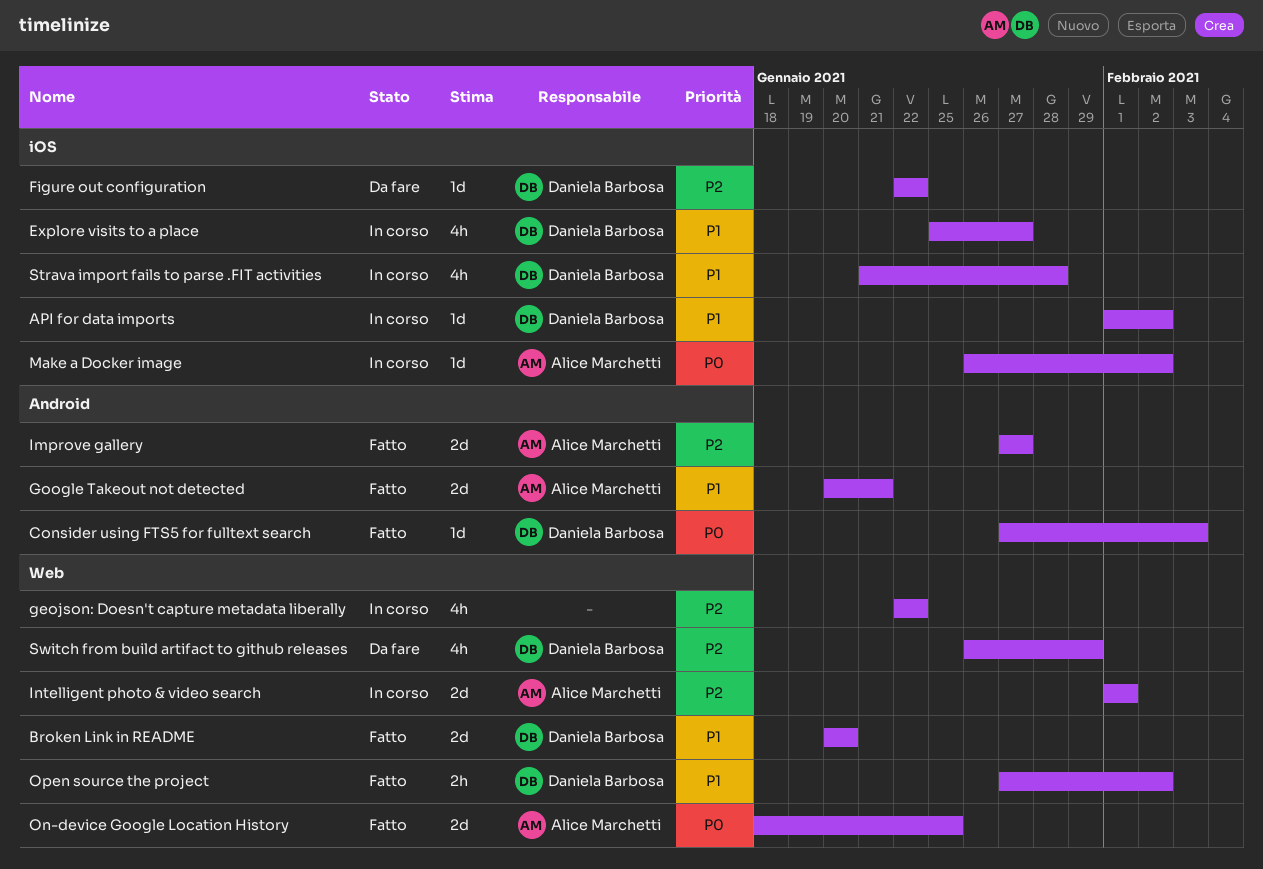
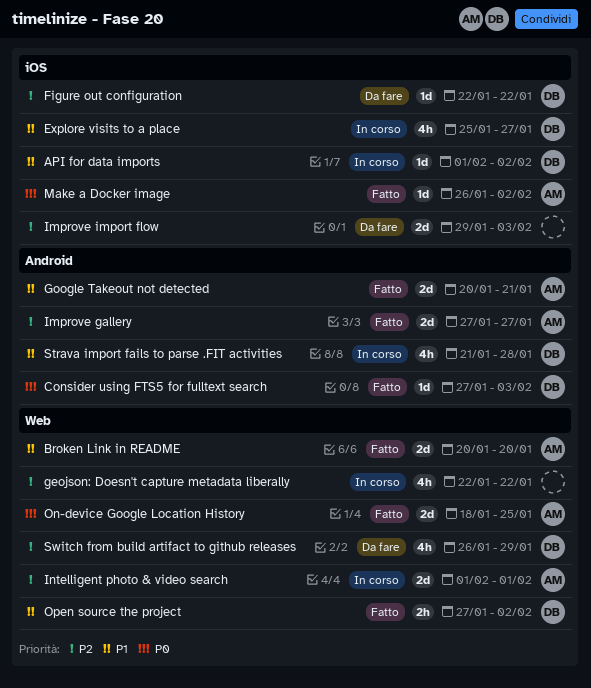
Broken Link in README, owner: Daniela Barbosa -> Alice Marchetti
Improve import flow: none -> present
Make a Docker image, status: In corso -> Fatto
Strava import fails to parse .FIT activities, label: iOS -> Android

